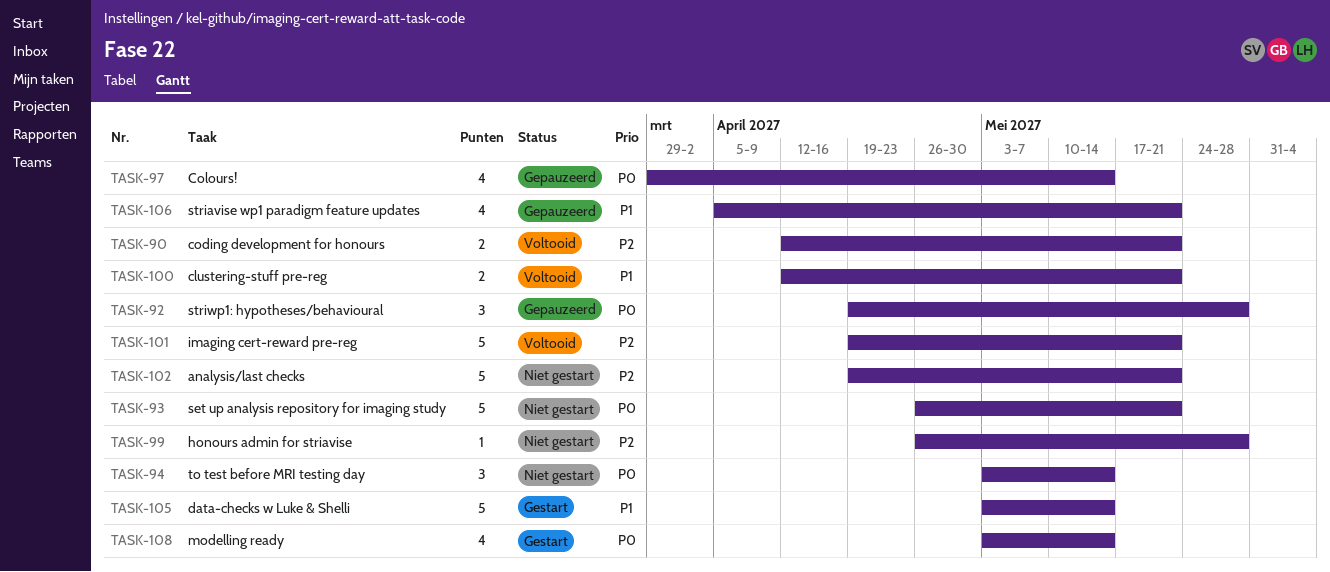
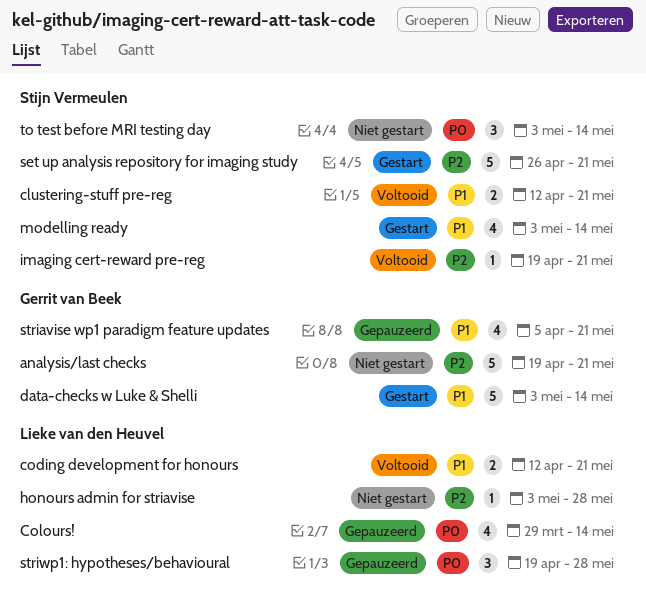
coding development for honours, priority: P2 -> P1
honours admin for striavise, start: Apr 26 -> May 3
imaging cert-reward pre-reg, estimate: 5 -> 1
modelling ready, priority: P0 -> P1
set up analysis repository for imaging study, status: Niet gestart -> Gestart
set up analysis repository for imaging study, priority: P0 -> P2

